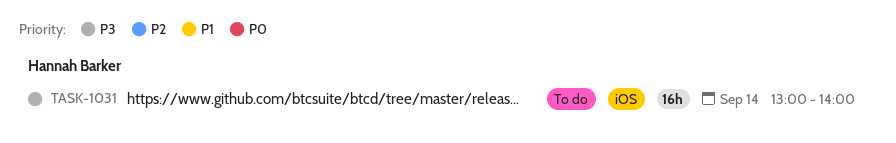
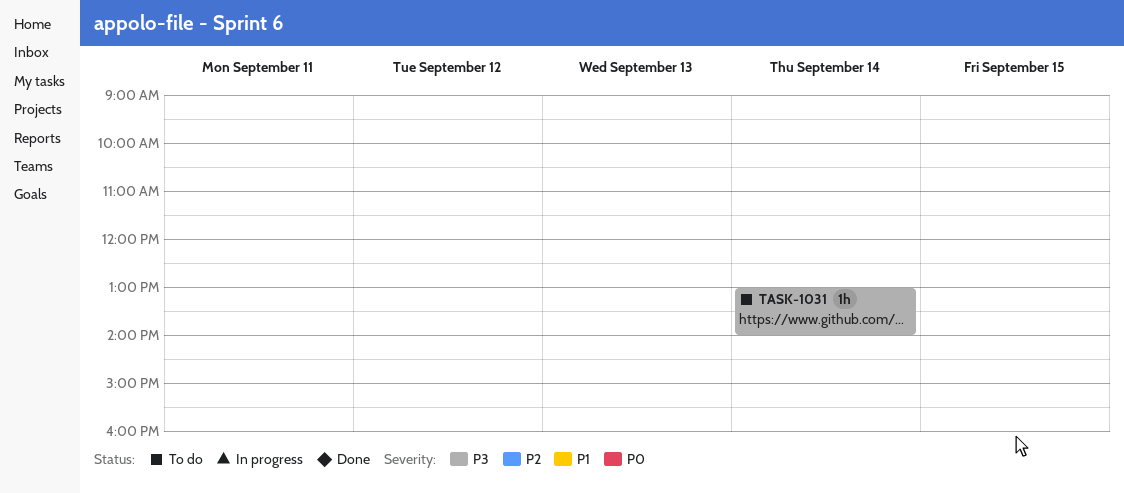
TASK-1031, estimate: 16h -> 1h

